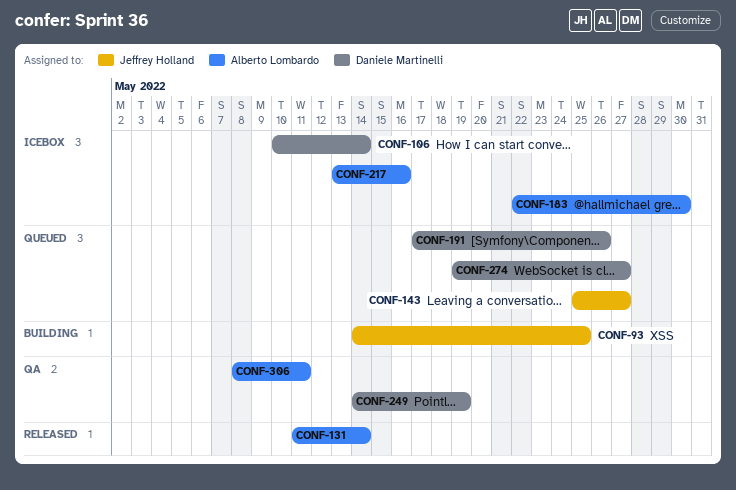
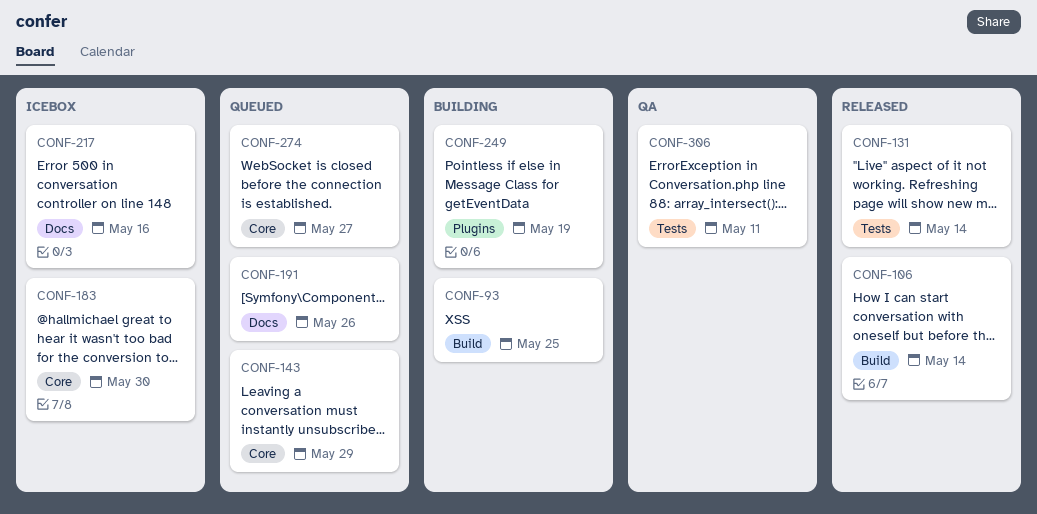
CONF-106, status: Icebox -> Released
CONF-143, due: May 27 -> May 29
CONF-249, status: QA -> Building

